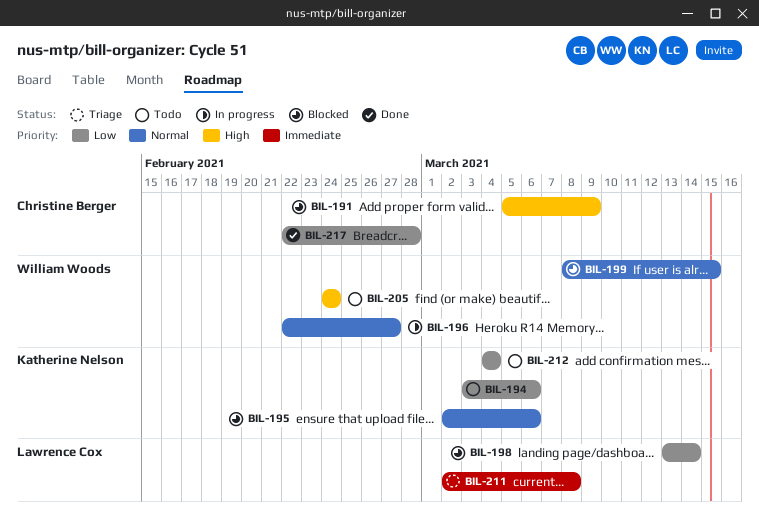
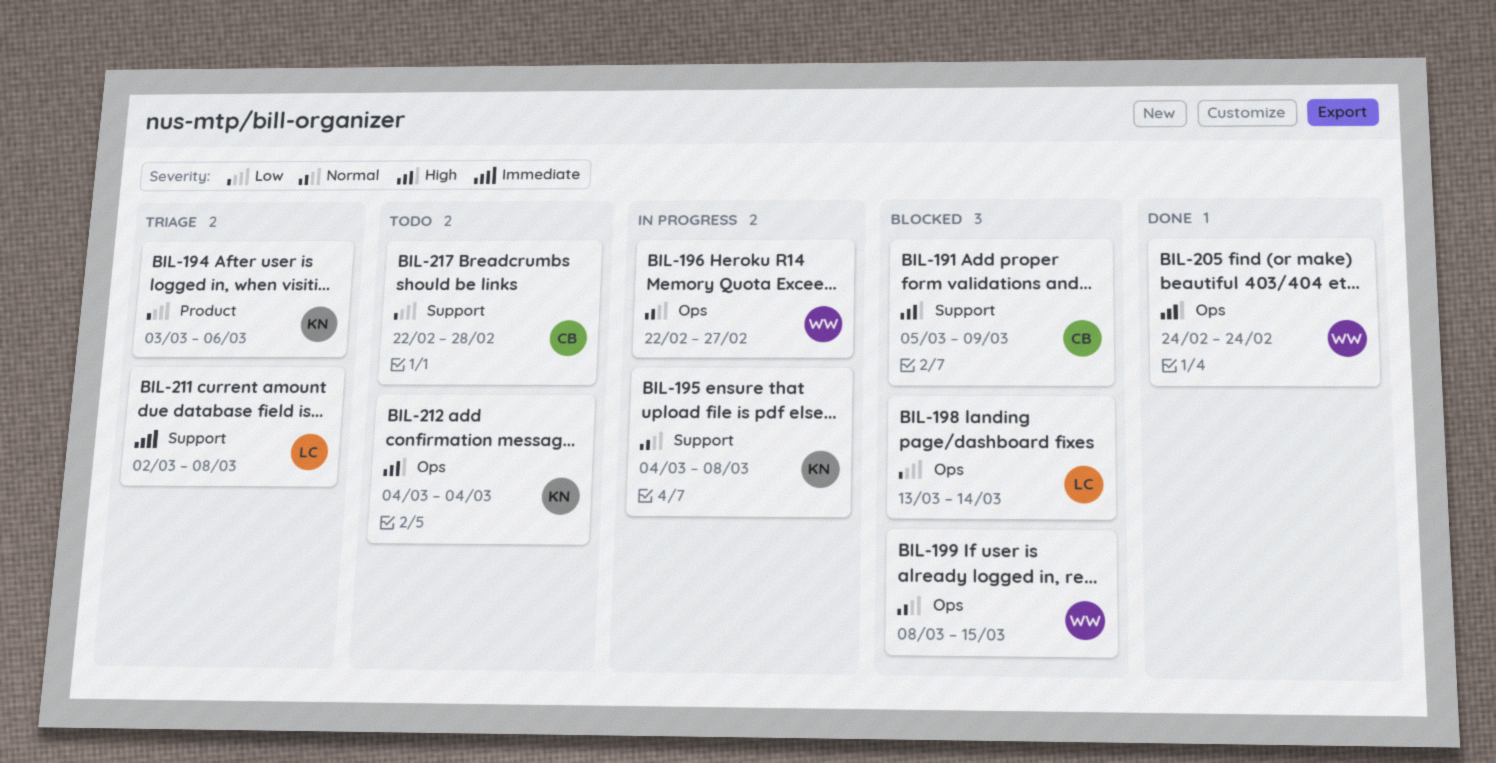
BIL-194, status: Todo -> Triage
BIL-195, status: Blocked -> In progress
BIL-195, start: Mar 2 -> Mar 4
BIL-195, due: Mar 6 -> Mar 8
BIL-205, status: Todo -> Done
BIL-212, priority: Low -> High
BIL-217, status: Done -> Todo

